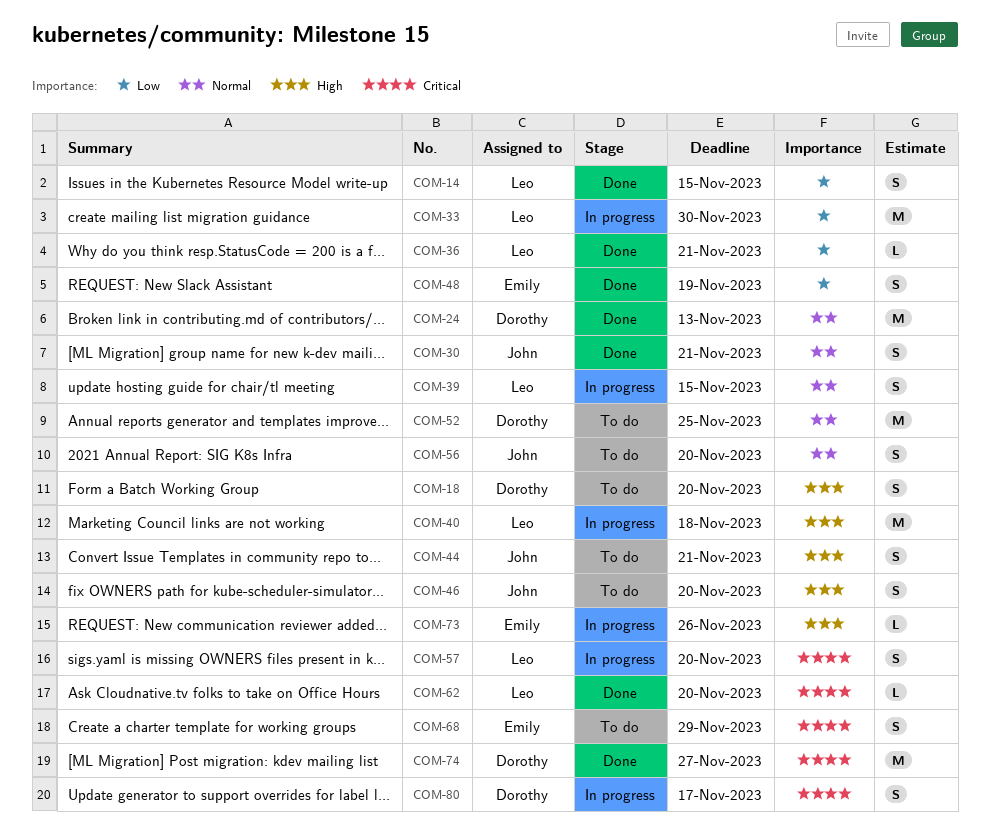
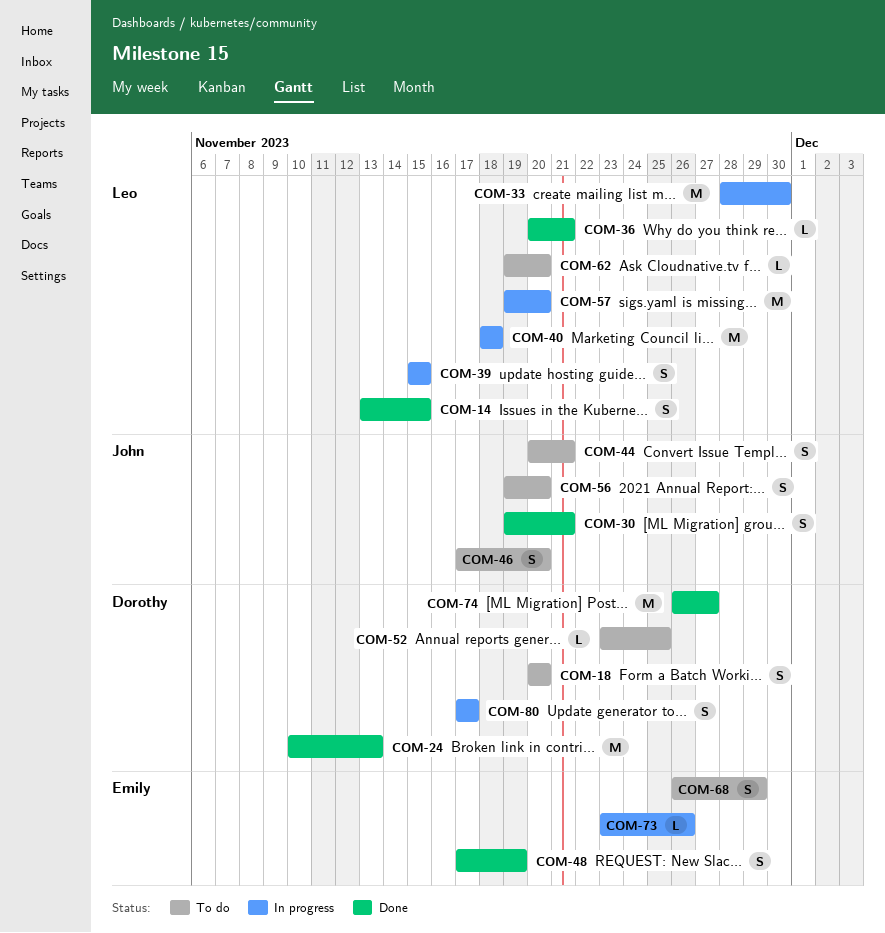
COM-52, estimate: M -> L
COM-57, estimate: S -> M
COM-62, status: Done -> To do

